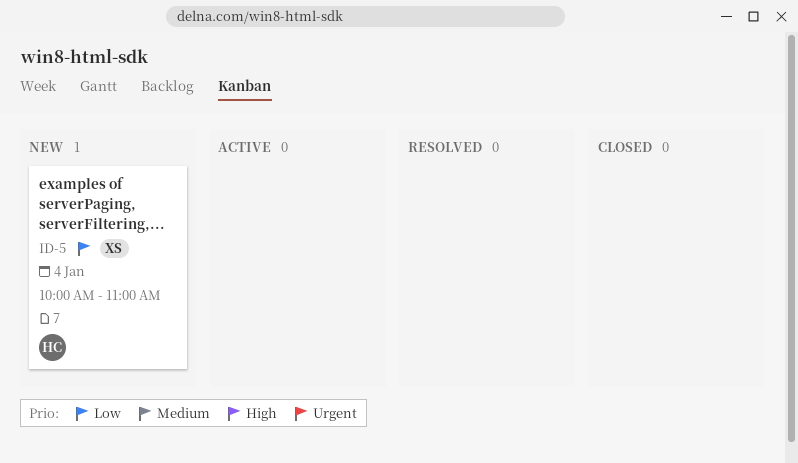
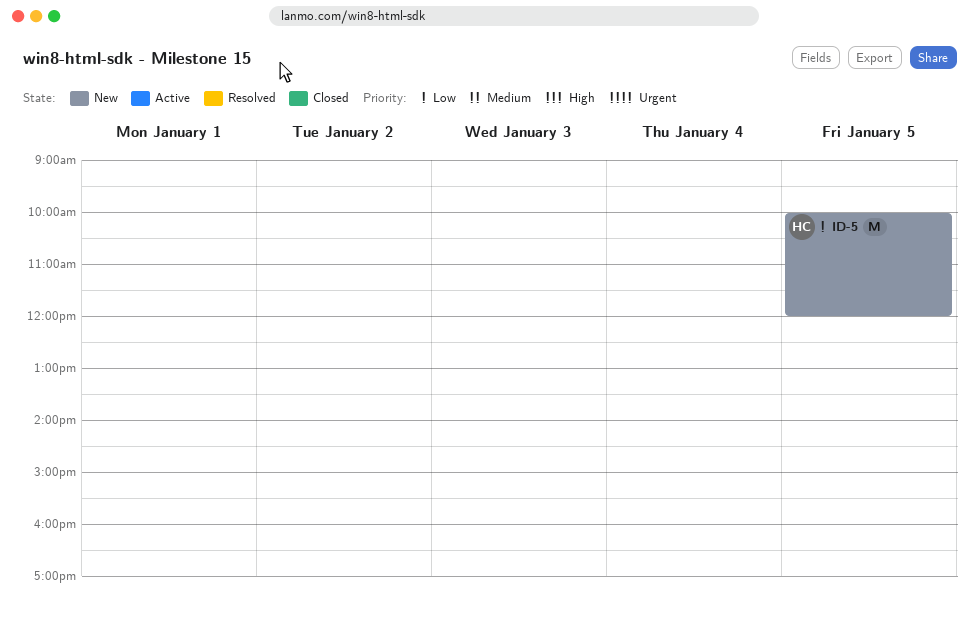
ID-5, estimate: XS -> M
ID-5, day: Jan 4 -> Jan 5
ID-5, ends: 11:00 -> 12:00

